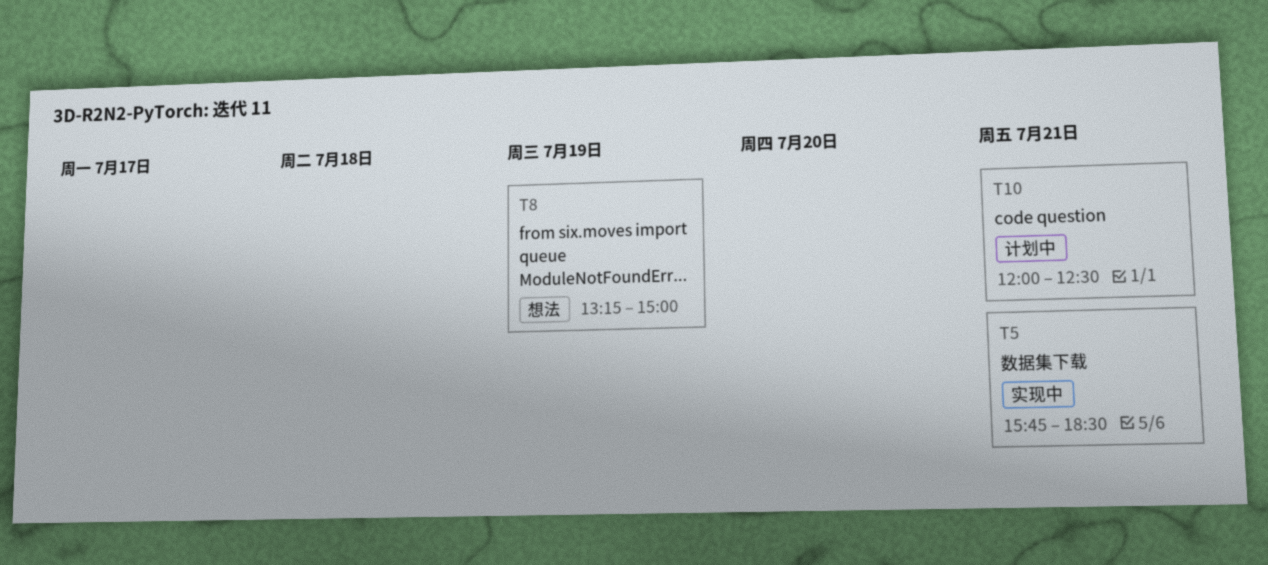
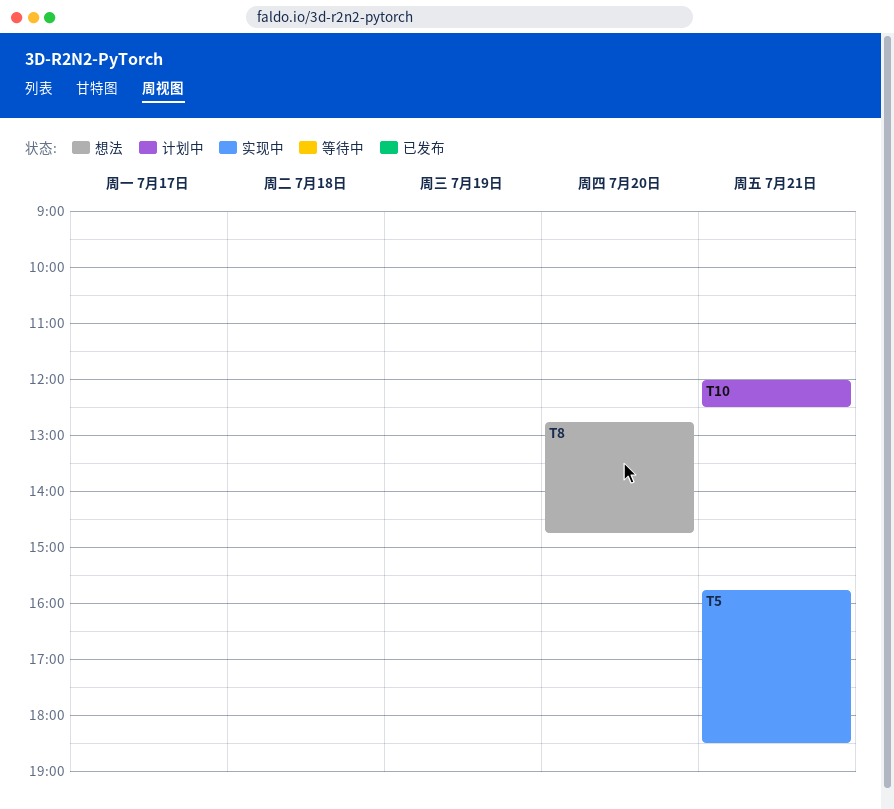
T8, day: Jul 19 -> Jul 20
T8, begins: 13:15 -> 12:45
T8, ends: 15:00 -> 14:45

